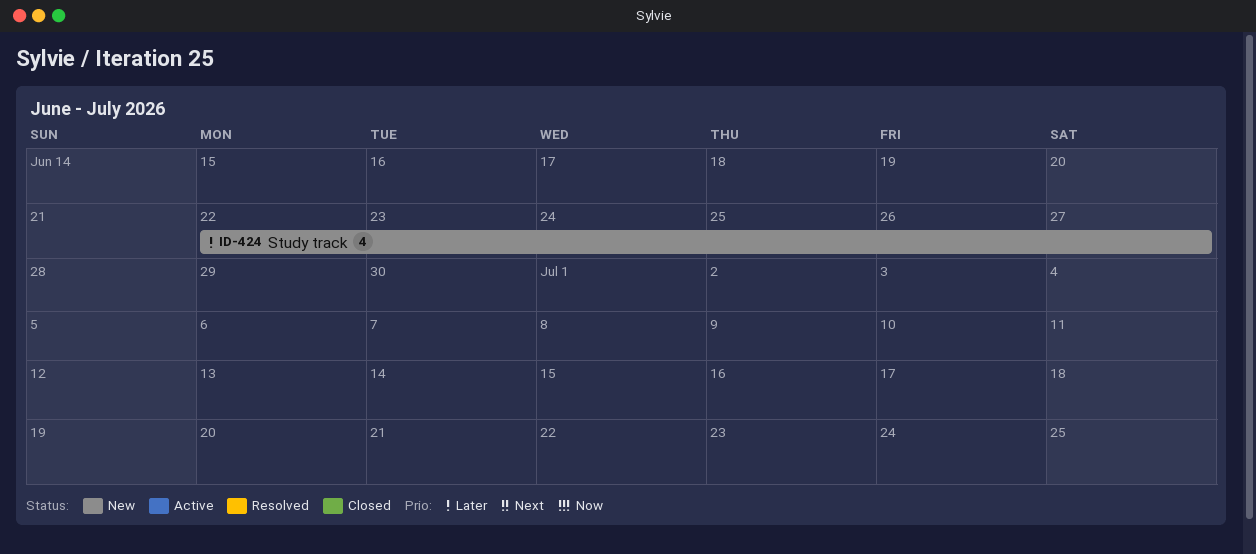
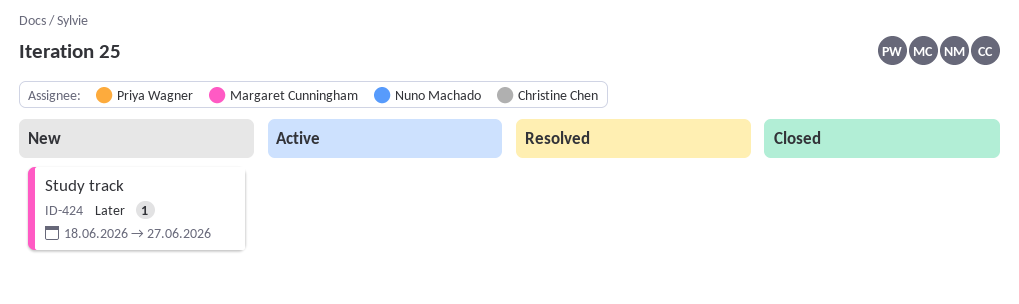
ID-424, estimate: 4 -> 1
ID-424, start: Jun 22 -> Jun 18

